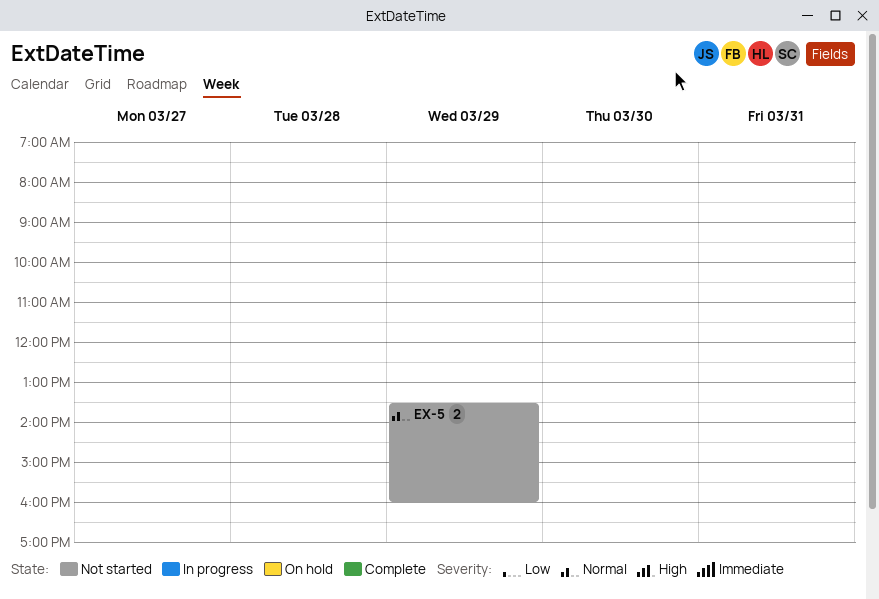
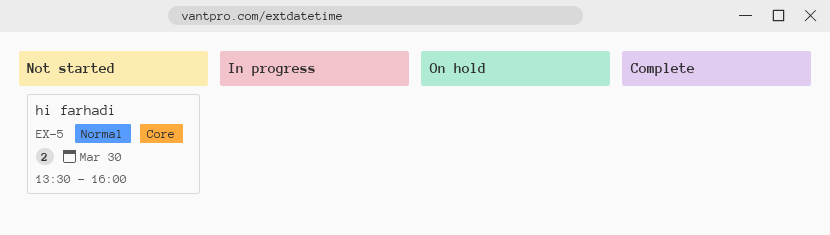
EX-5, day: Mar 29 -> Mar 30

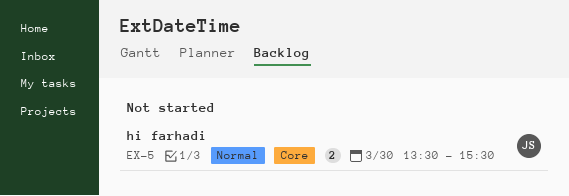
EX-5, ends: 16:00 -> 15:30

